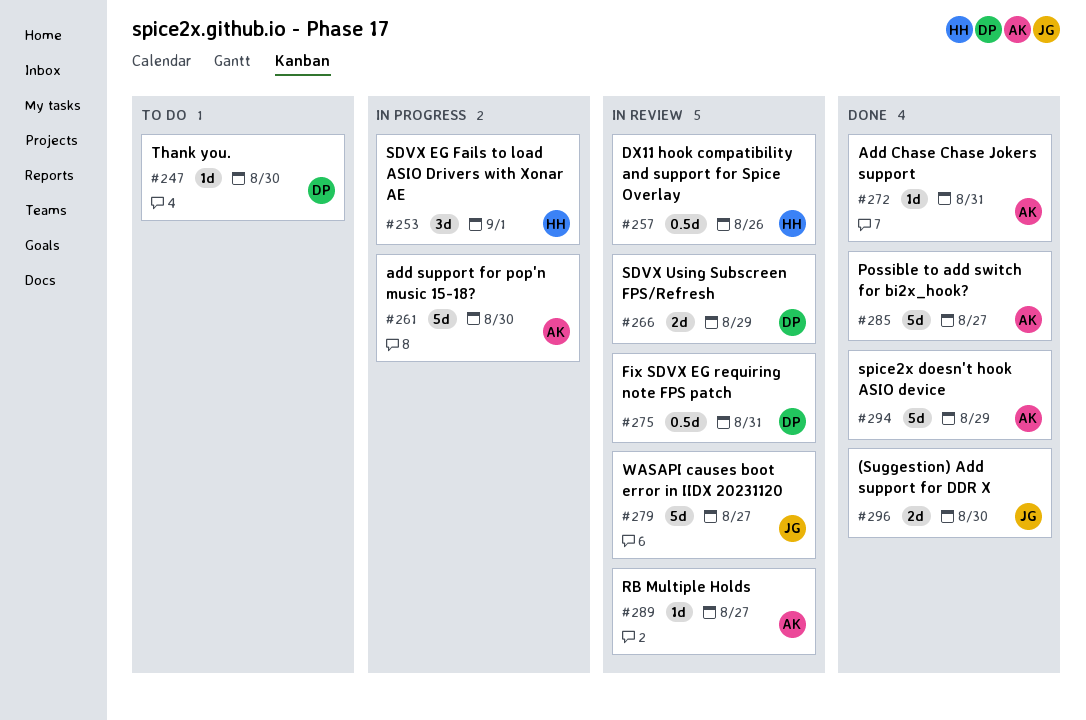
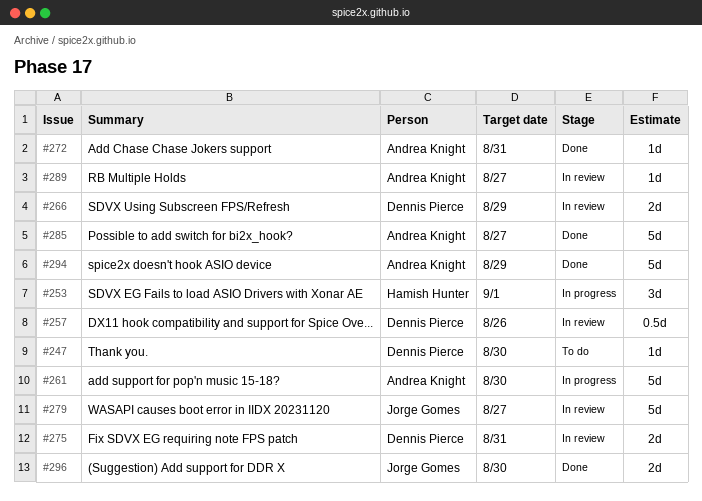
#257, owner: Hamish Hunter -> Dennis Pierce
#275, estimate: 0.5d -> 2d

